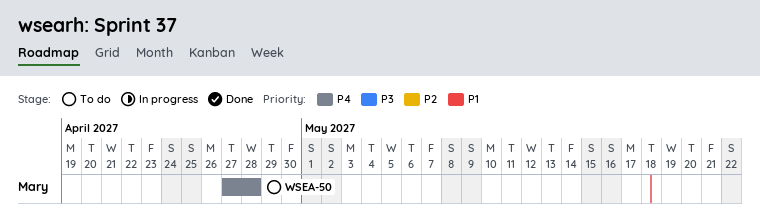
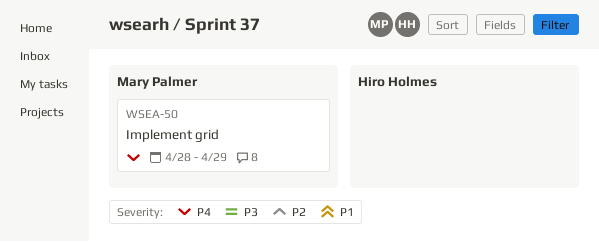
WSEA-50, start: Apr 27 -> Apr 28
WSEA-50, due: Apr 28 -> Apr 29

